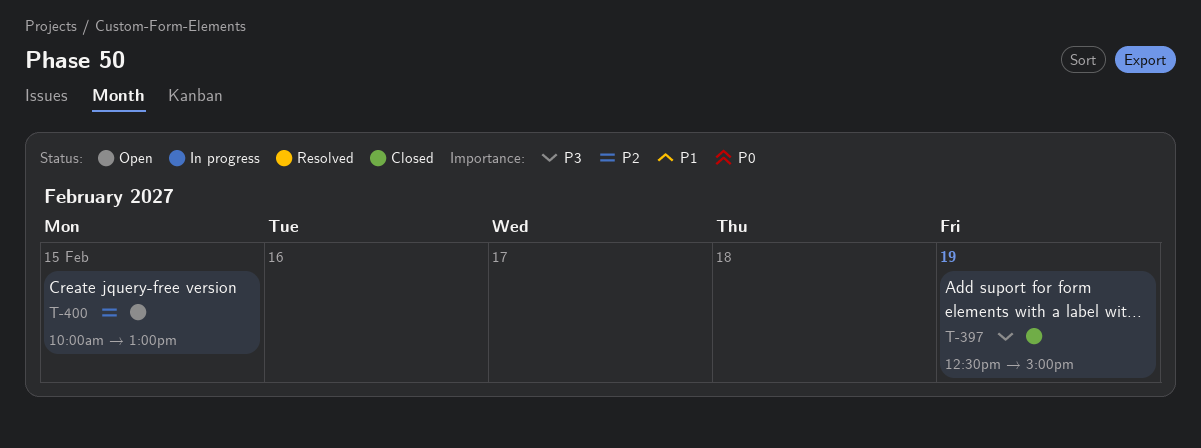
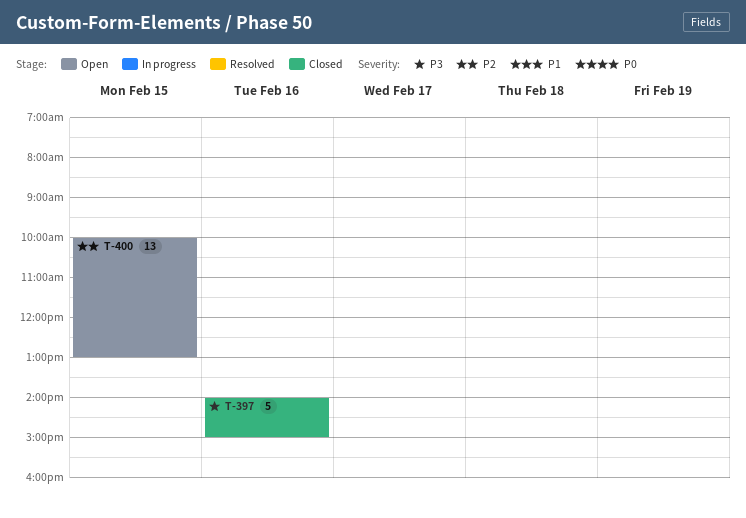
T-397, day: Feb 19 -> Feb 16
T-397, begins: 12:30 -> 14:00

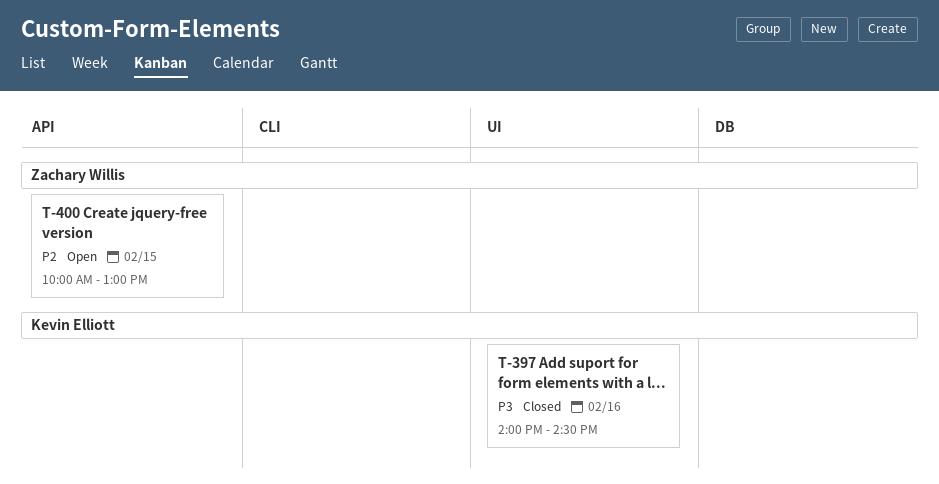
T-397, ends: 15:00 -> 14:30

